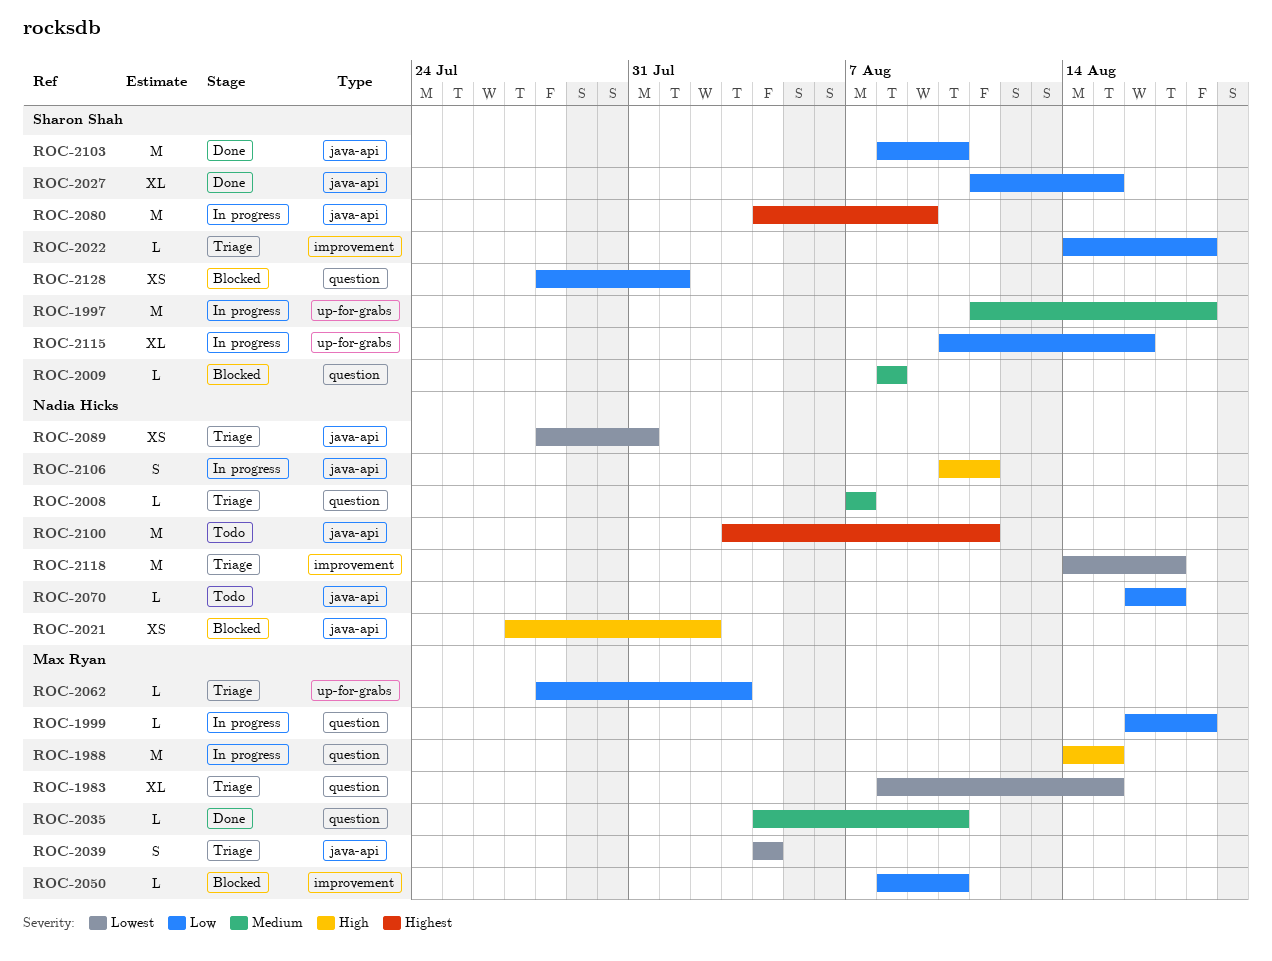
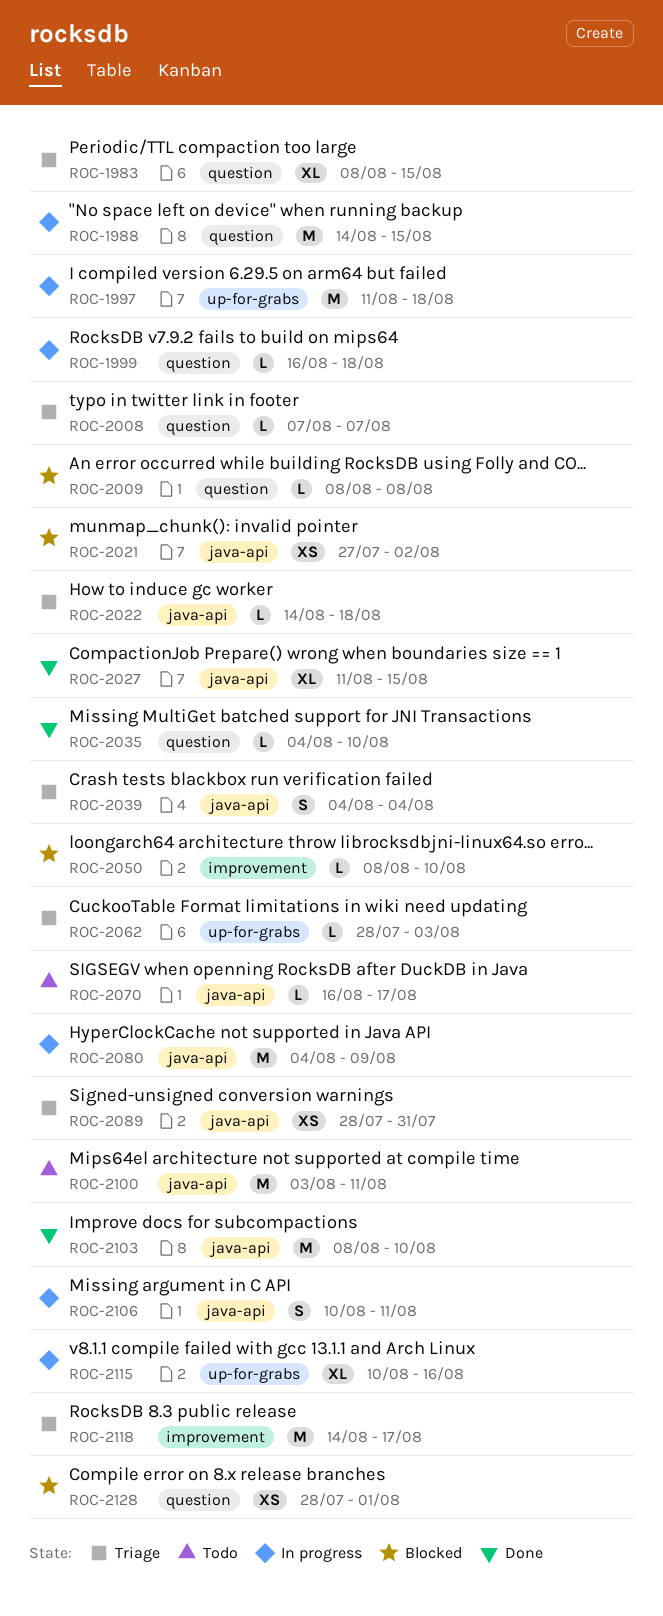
ROC-2022, label: improvement -> java-api

